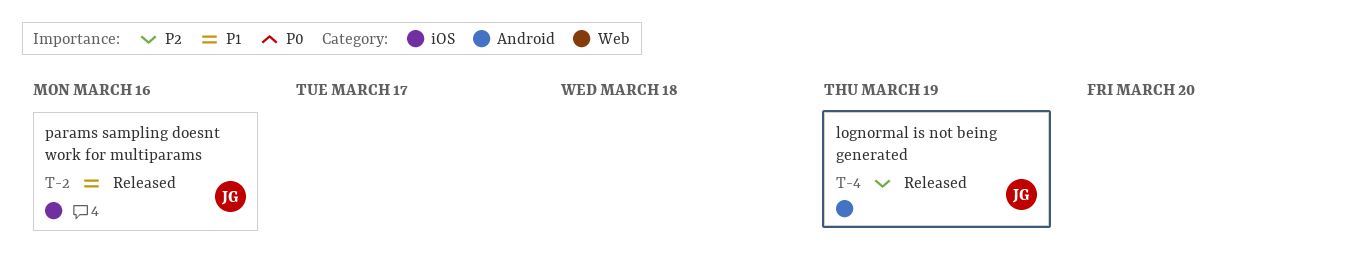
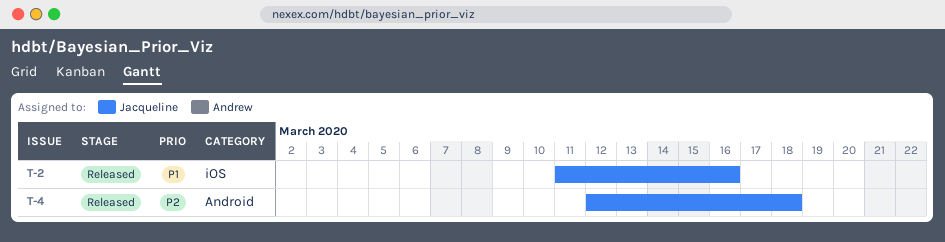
T-4, due: Mar 19 -> Mar 18

